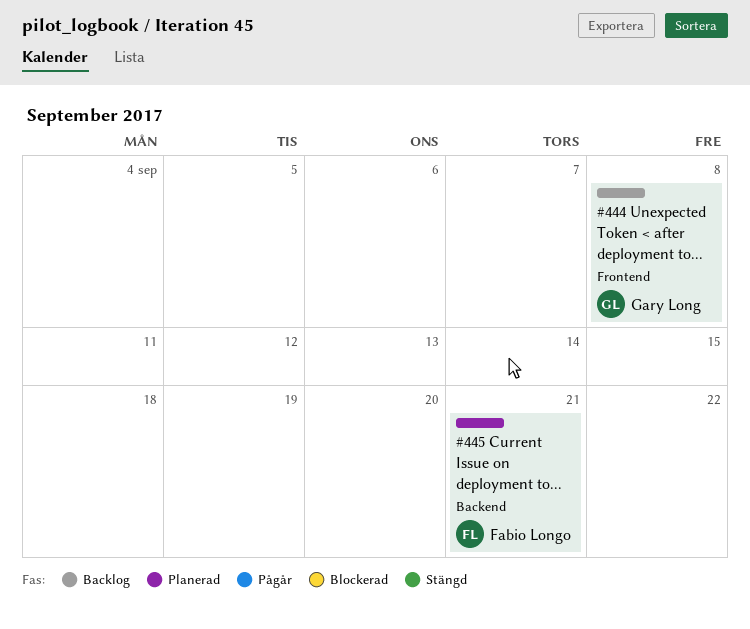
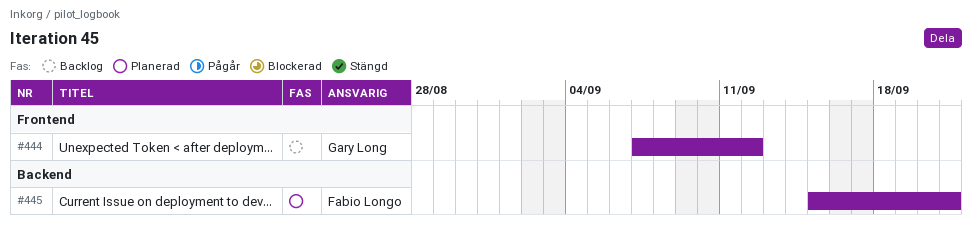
#444, due: Sep 8 -> Sep 12

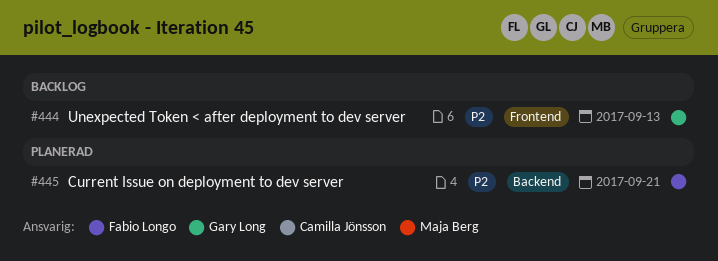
#444, due: Sep 12 -> Sep 13

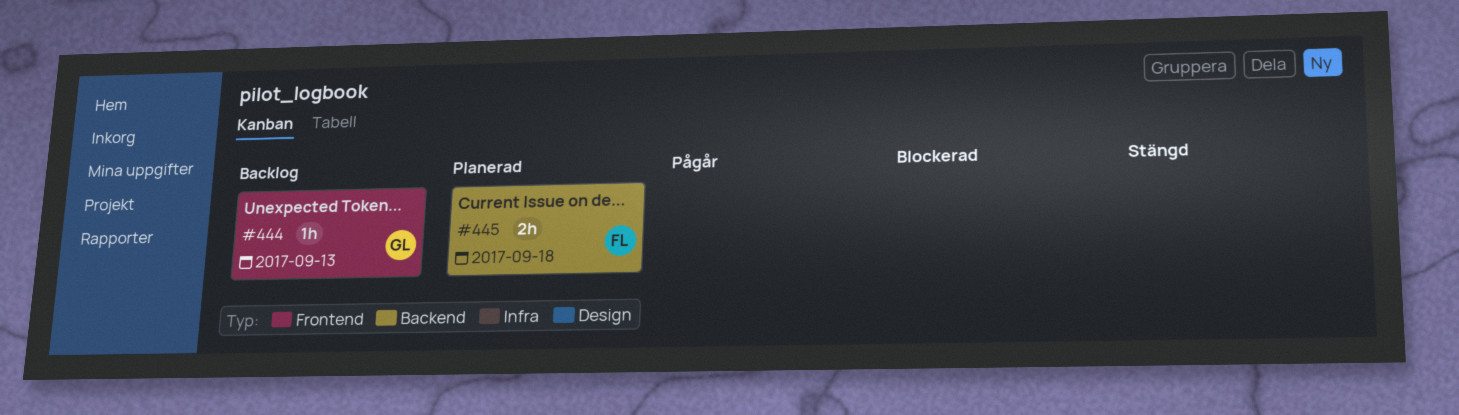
#445, due: Sep 21 -> Sep 18

